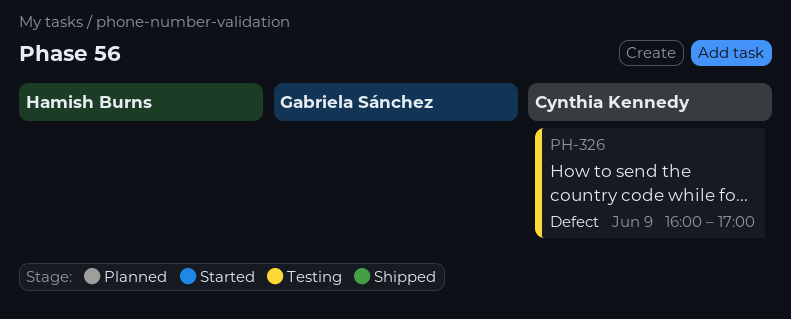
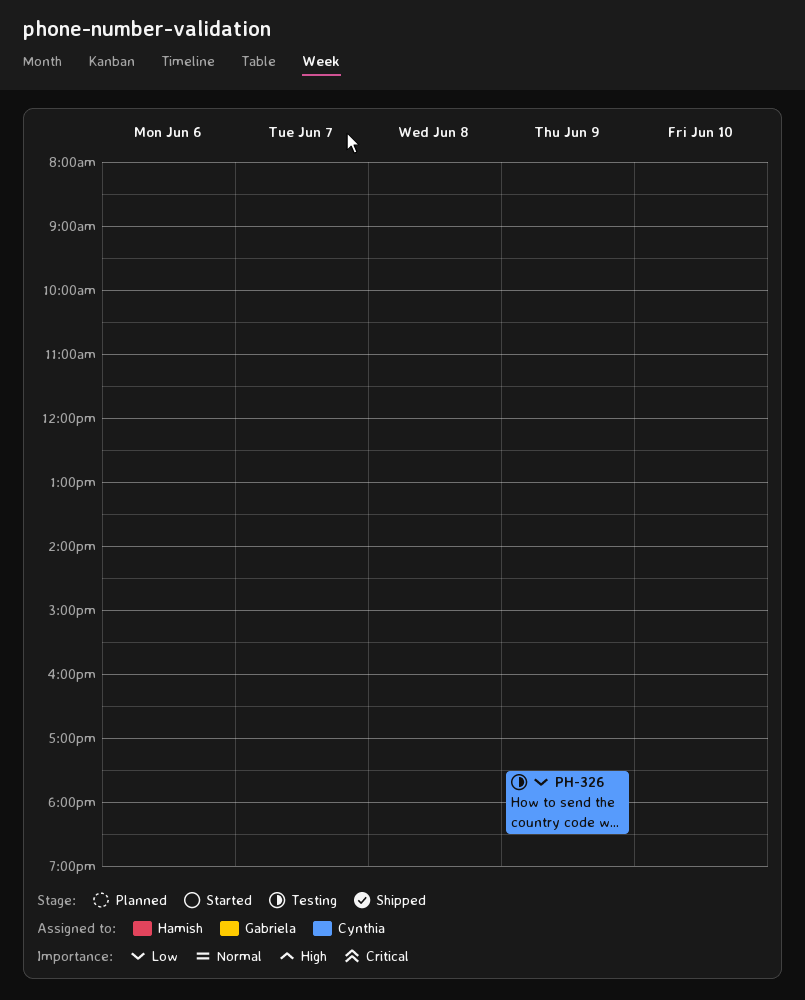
PH-326, begins: 16:00 -> 17:30
PH-326, ends: 17:00 -> 18:30

